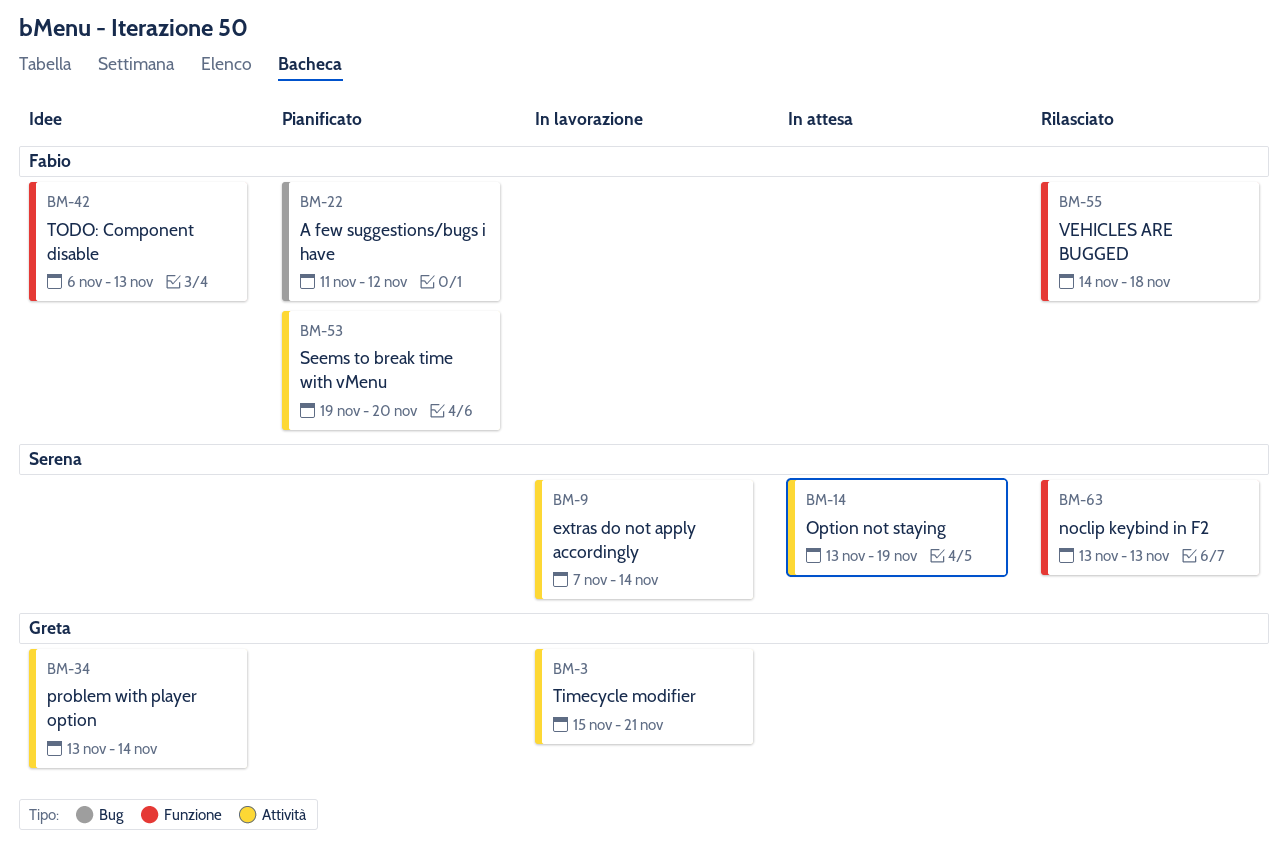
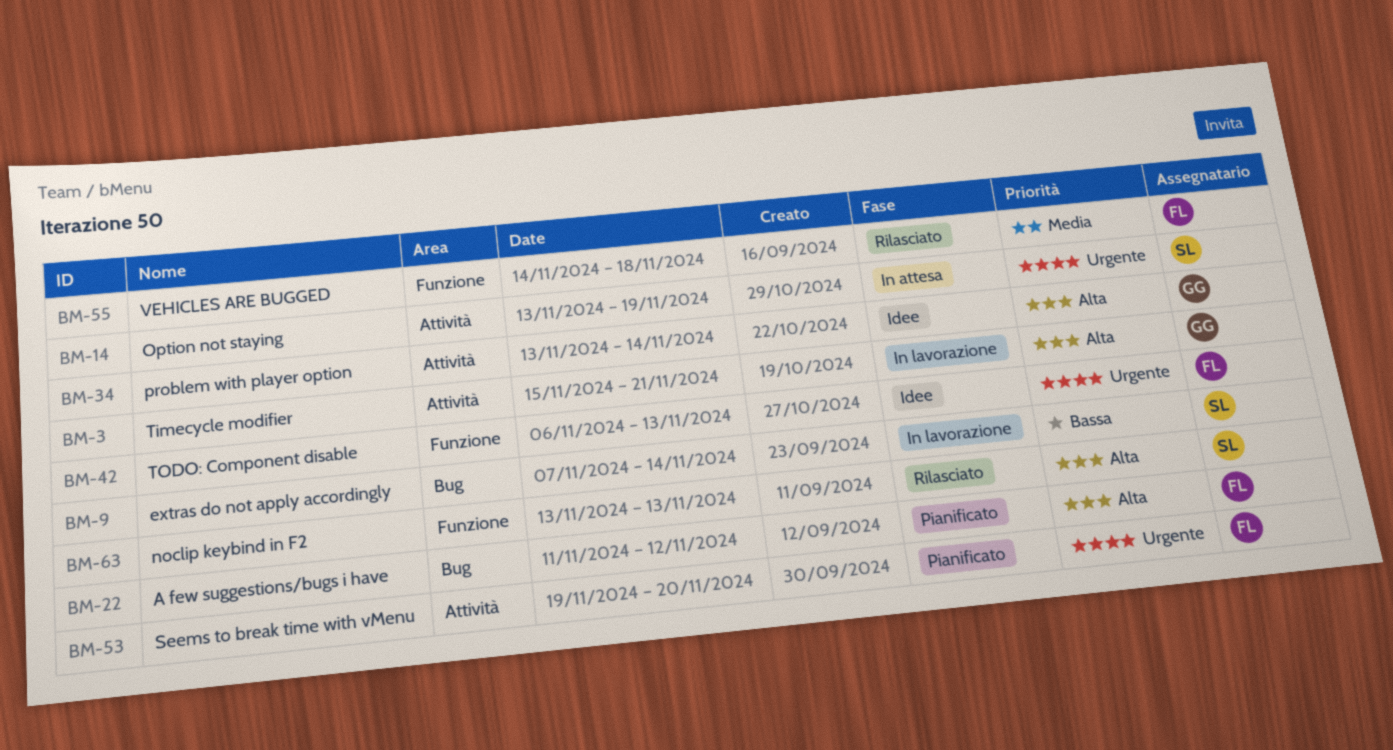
BM-9, label: Attività -> Bug

